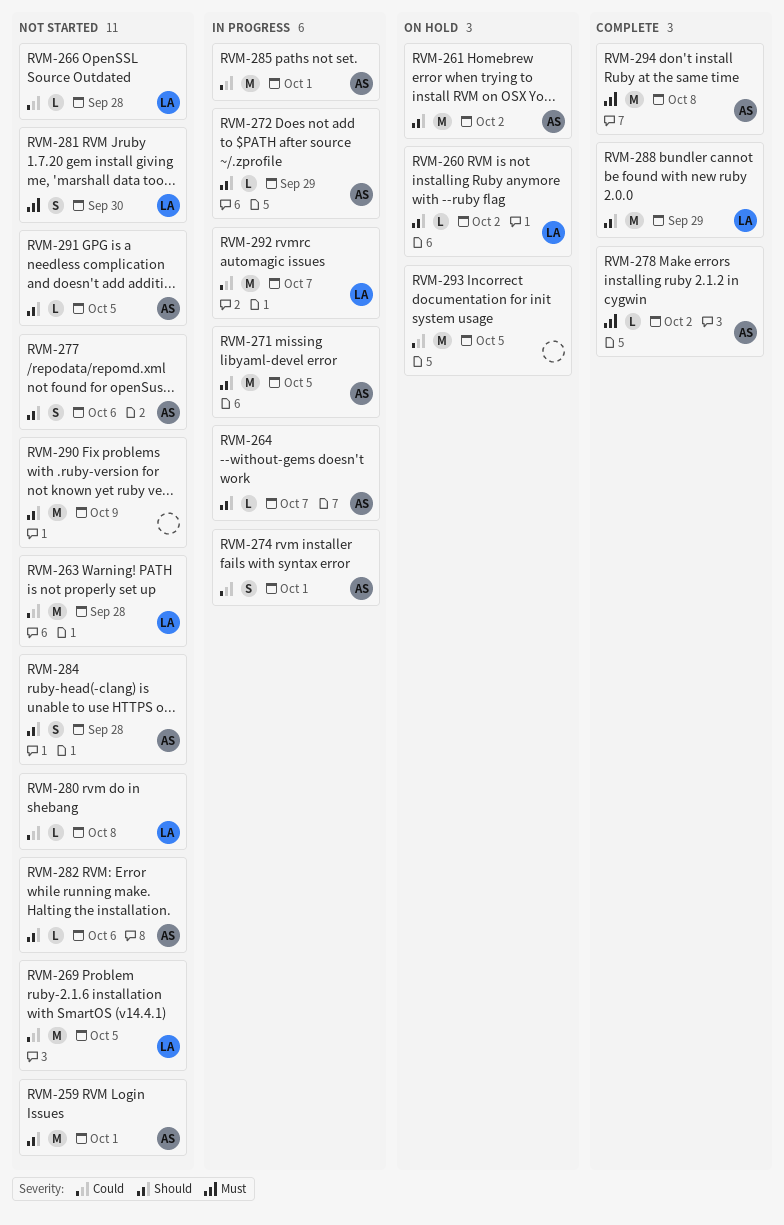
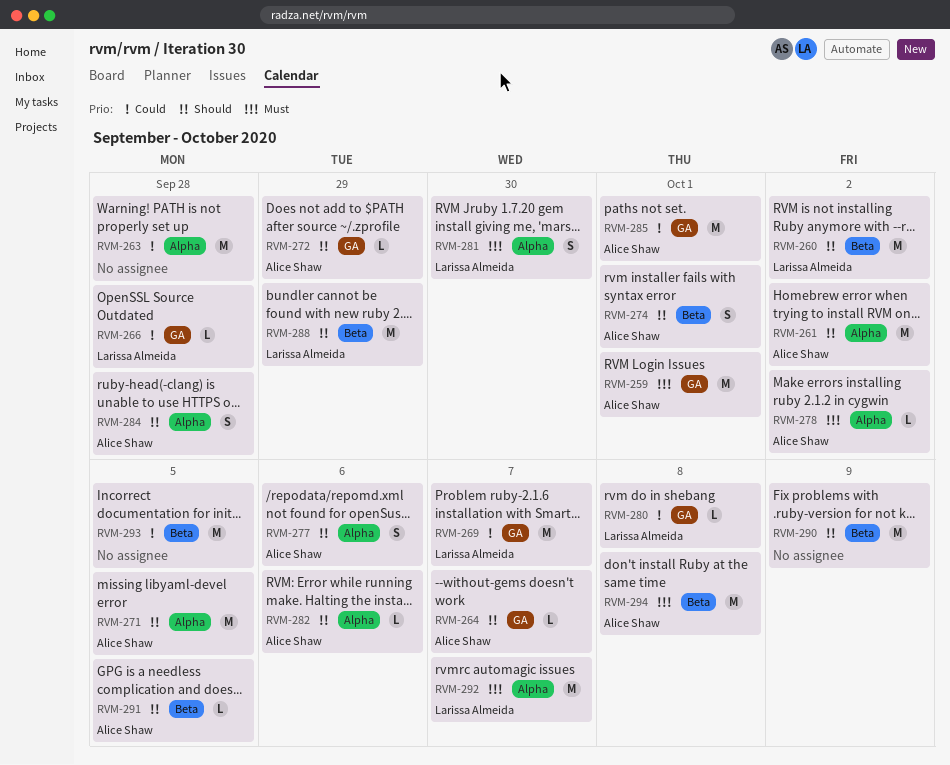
RVM-259, priority: Should -> Must
RVM-260, estimate: L -> M
RVM-263, owner: Larissa Almeida -> none
RVM-269, due: Oct 5 -> Oct 7
RVM-274, priority: Could -> Should
RVM-292, priority: Could -> Must

